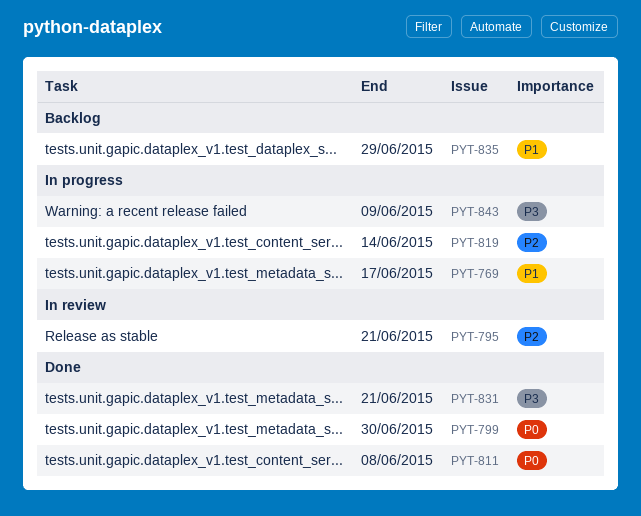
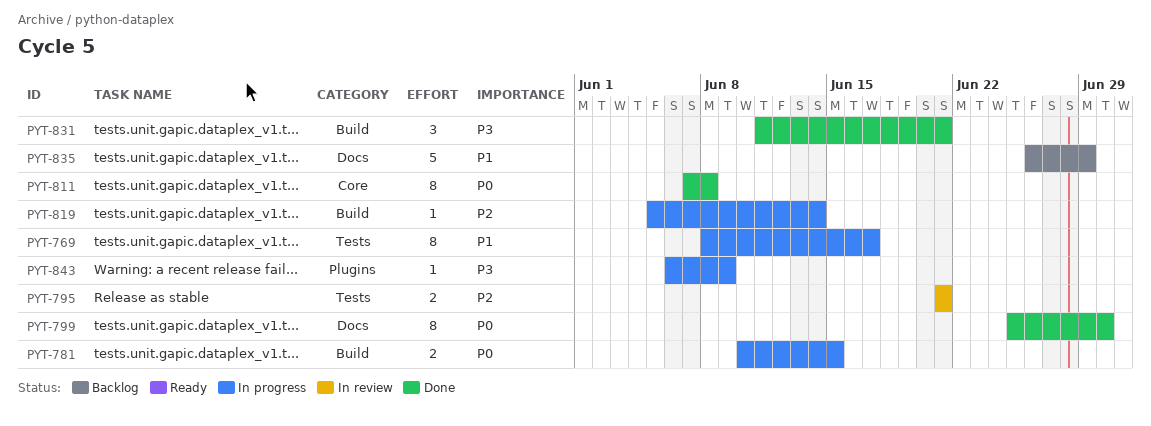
PYT-781: none -> present

